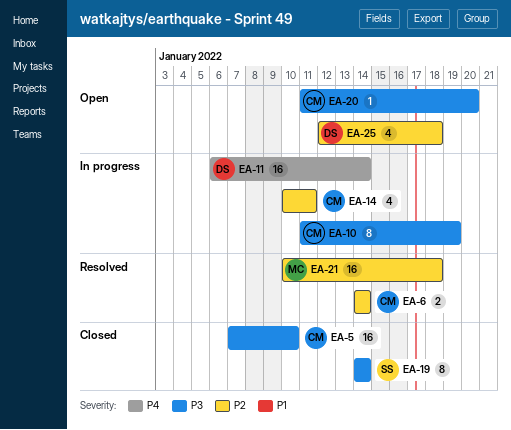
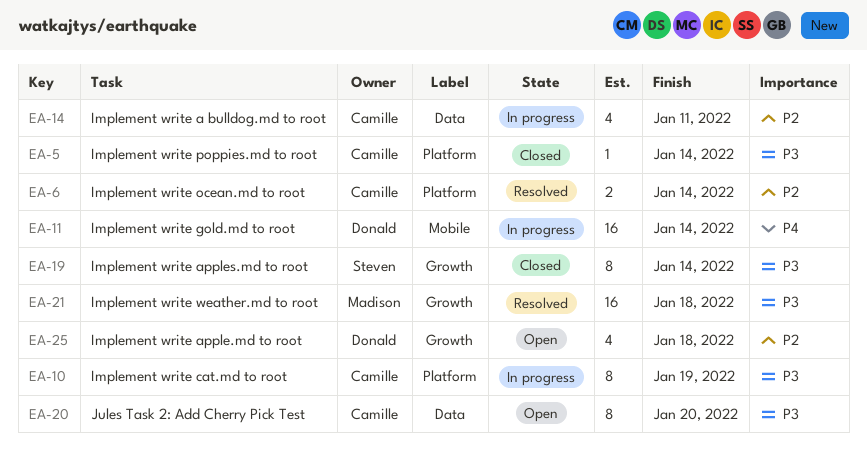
EA-5, estimate: 16 -> 1
EA-5, due: Jan 10 -> Jan 14
EA-20, estimate: 1 -> 8
EA-21, priority: P2 -> P3

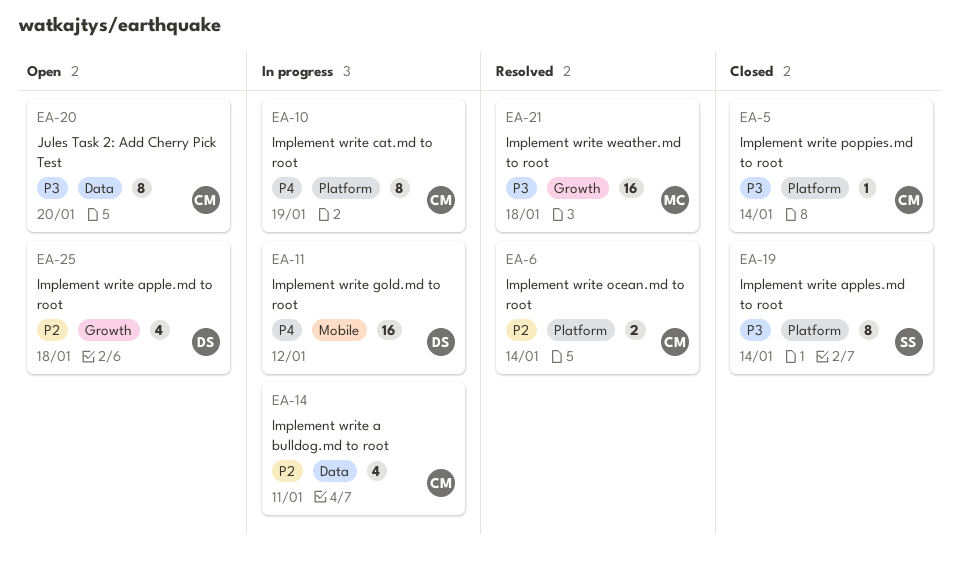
EA-10, priority: P3 -> P4
EA-11, due: Jan 14 -> Jan 12
EA-19, label: Growth -> Platform

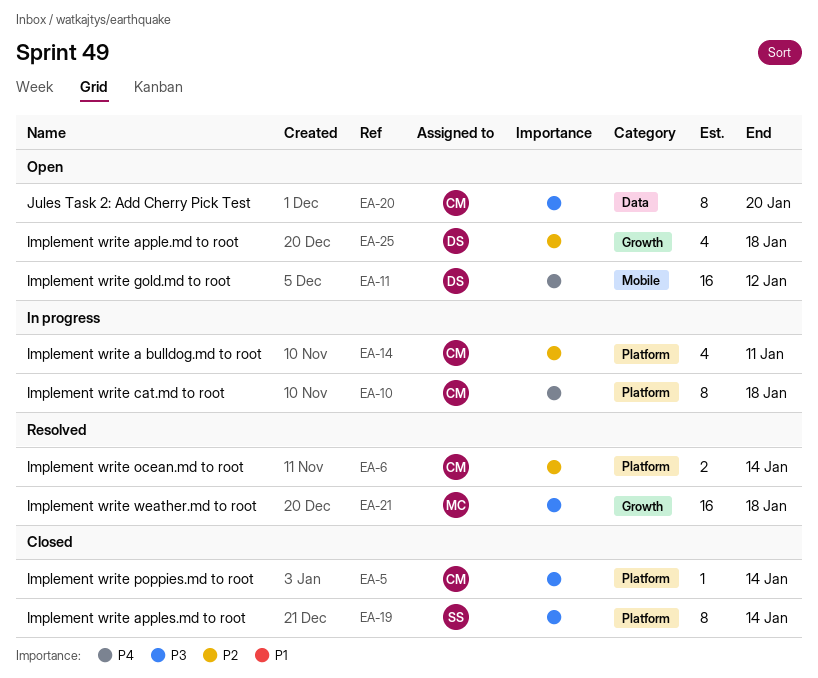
EA-10, due: Jan 19 -> Jan 18
EA-11, status: In progress -> Open
EA-14, label: Data -> Platform

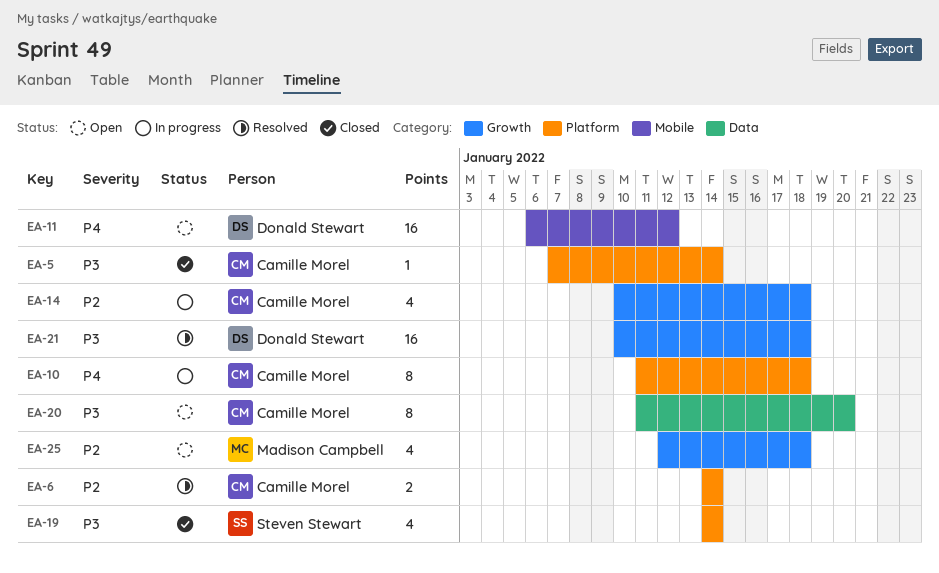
EA-14, label: Platform -> Growth
EA-14, due: Jan 11 -> Jan 18
EA-19, estimate: 8 -> 4
EA-21, owner: Madison Campbell -> Donald Stewart
EA-25, owner: Donald Stewart -> Madison Campbell

